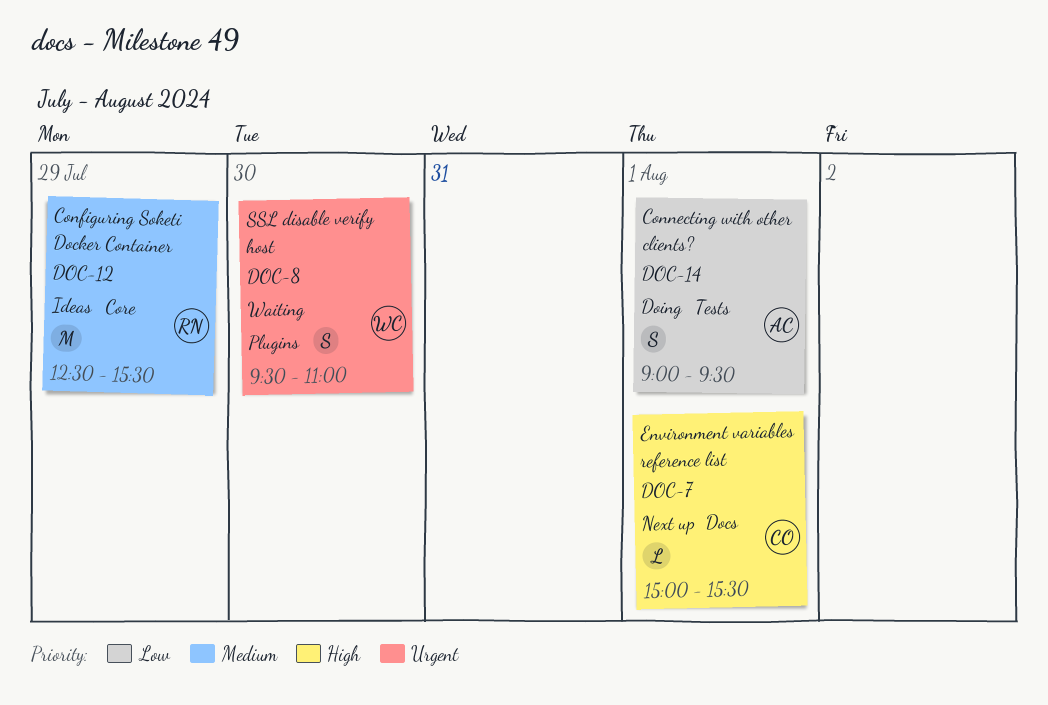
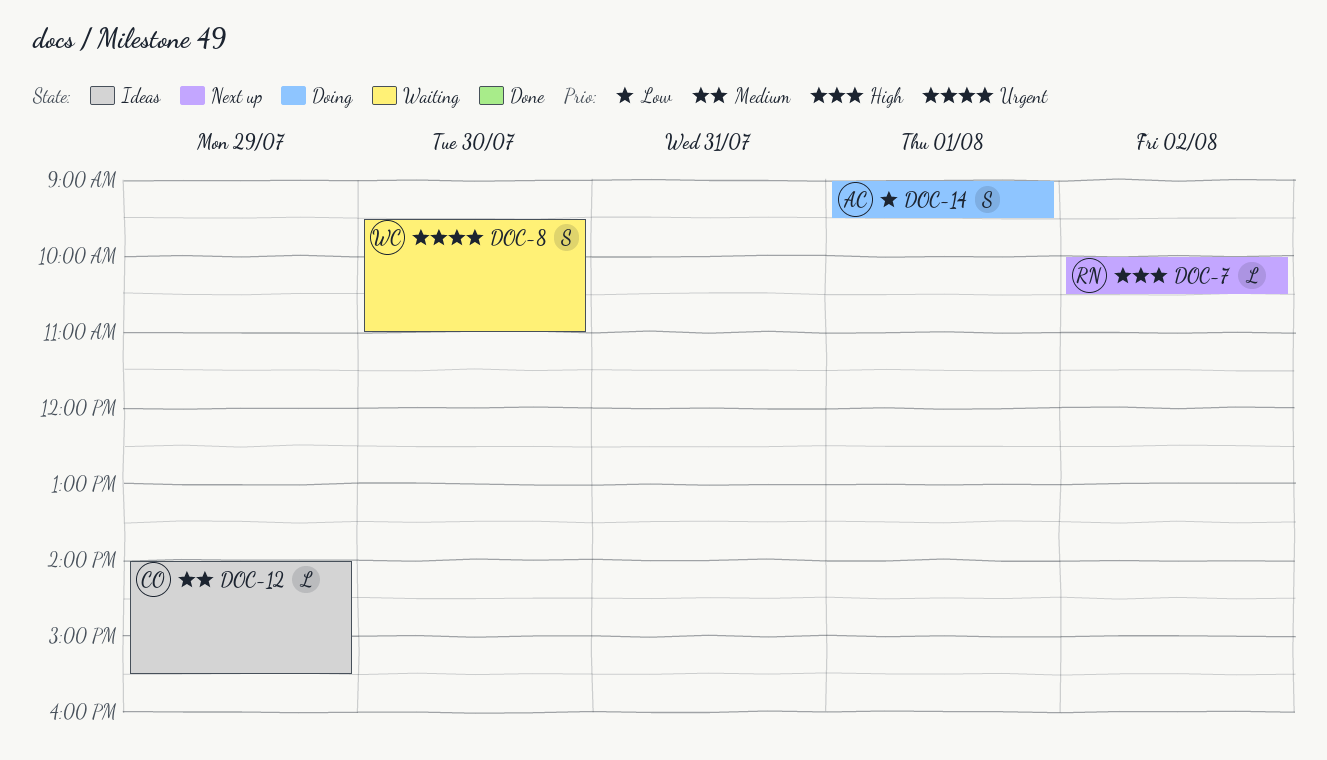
DOC-7, owner: CO -> RN
DOC-7, day: Aug 1 -> Aug 2
DOC-7, begins: 15:00 -> 10:00
DOC-7, ends: 15:30 -> 10:30
DOC-12, owner: RN -> CO
DOC-12, estimate: M -> L
DOC-12, begins: 12:30 -> 14:00

